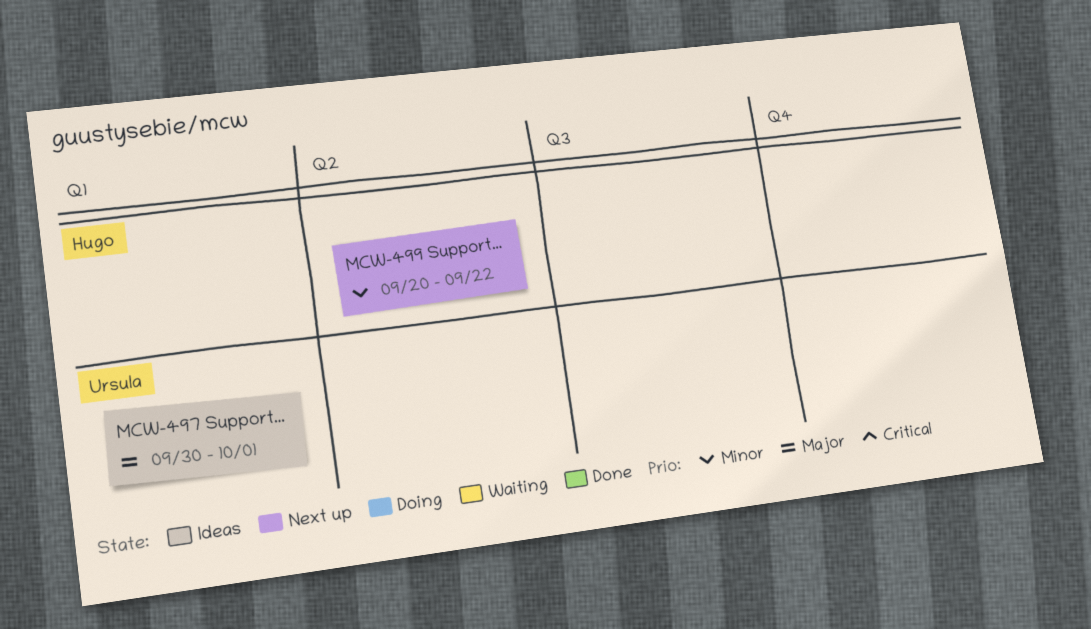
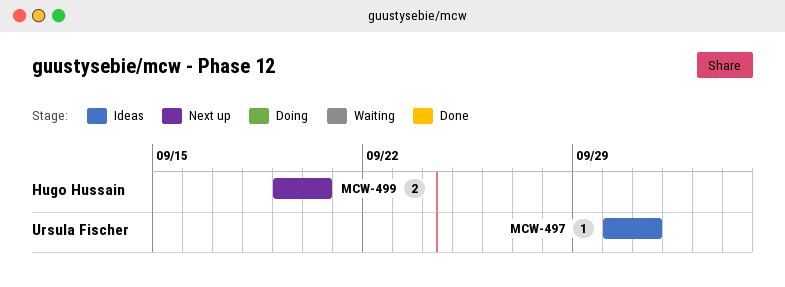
MCW-499, start: Sep 20 -> Sep 19
MCW-499, due: Sep 22 -> Sep 20

